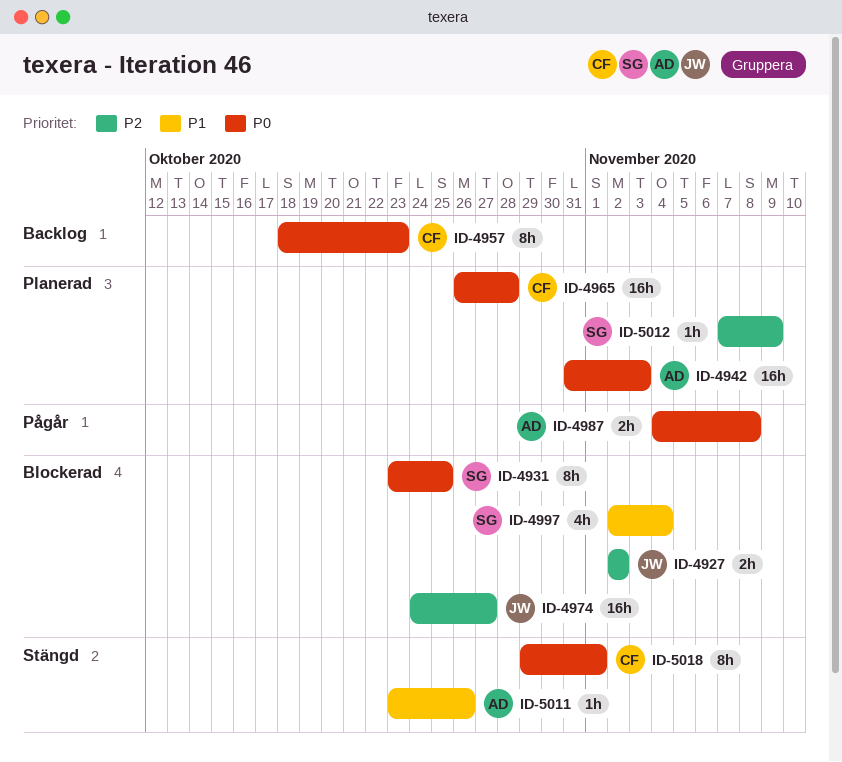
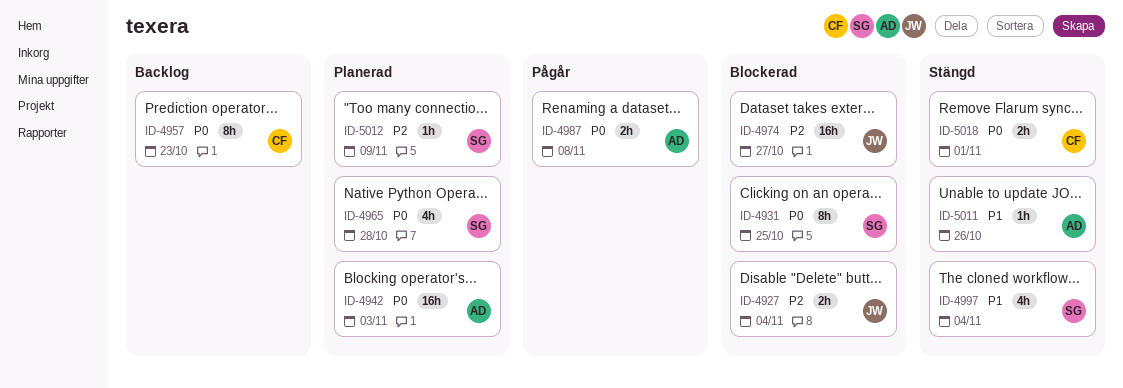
ID-4927, due: Nov 2 -> Nov 4
ID-4965, owner: CF -> SG
ID-4965, estimate: 16h -> 4h
ID-4997, status: Blockerad -> Stängd
ID-5018, estimate: 8h -> 2h

